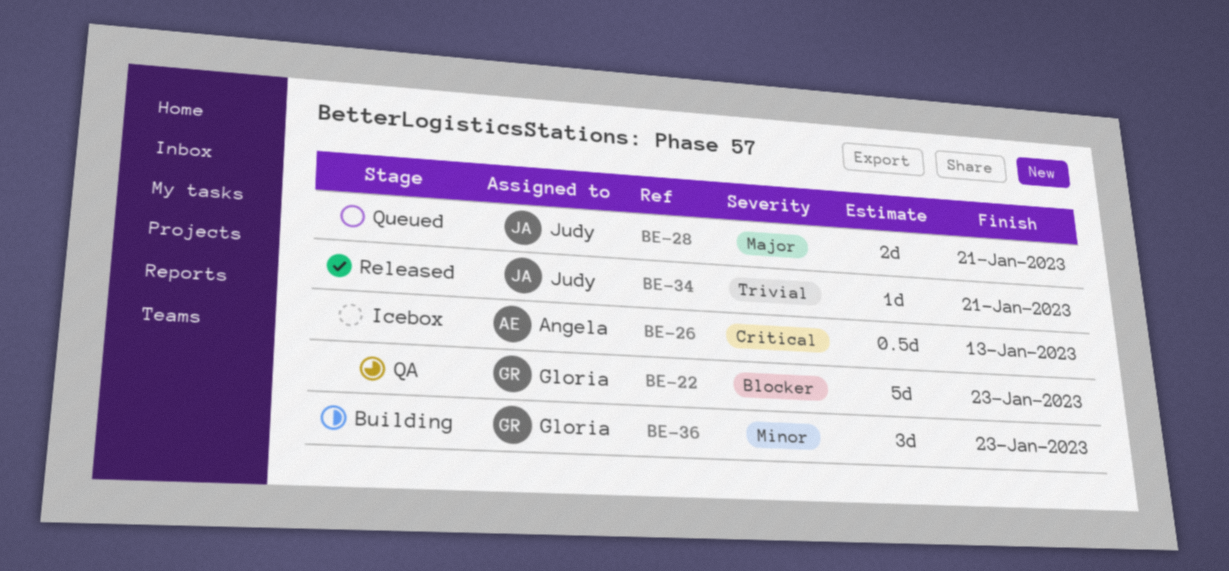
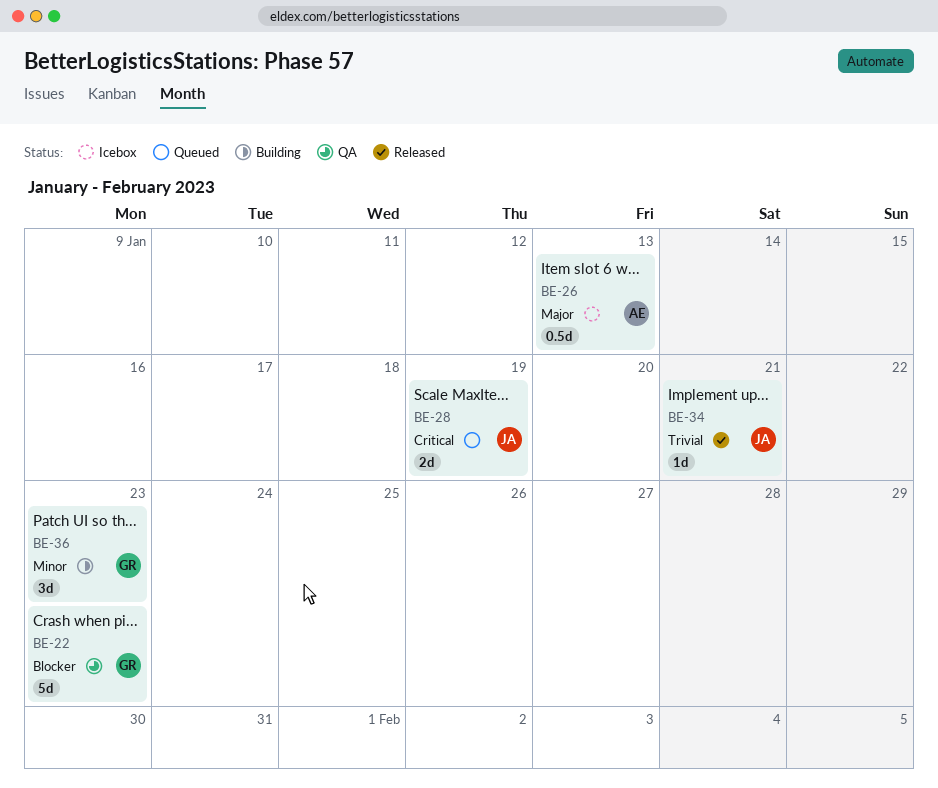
BE-26, priority: Critical -> Major
BE-28, priority: Major -> Critical
BE-28, due: Jan 21 -> Jan 19

